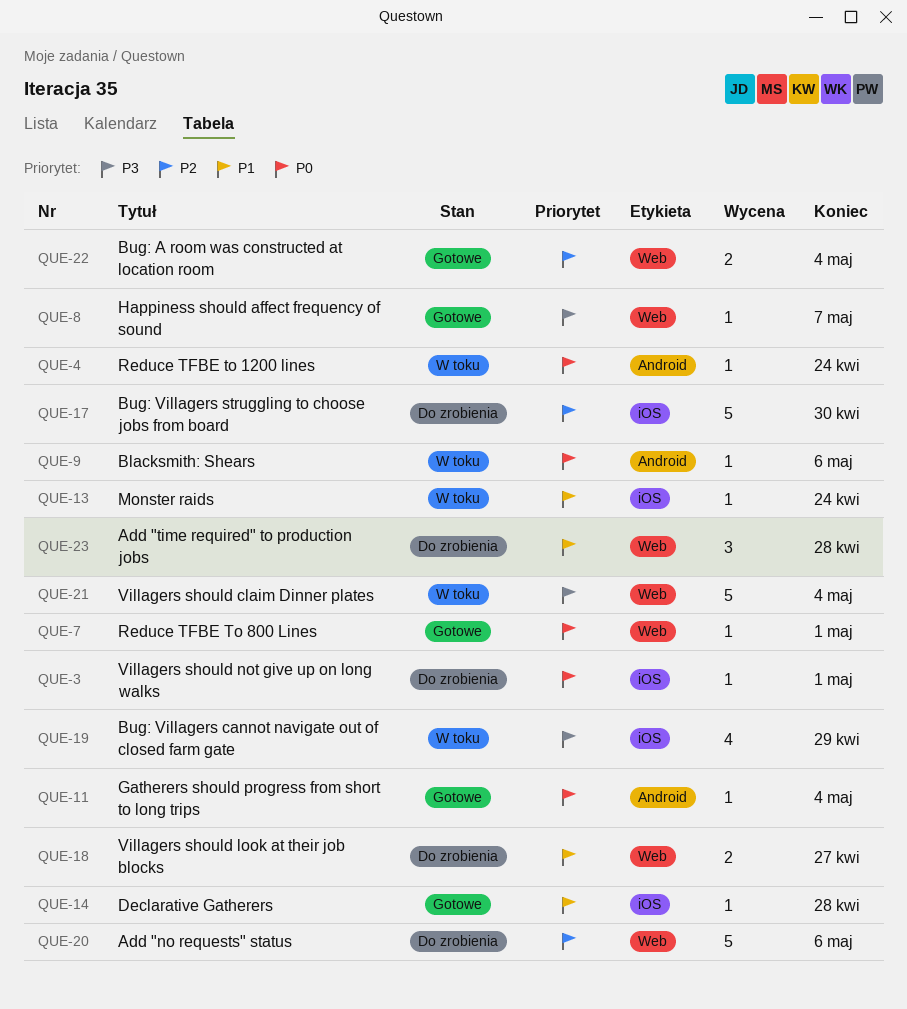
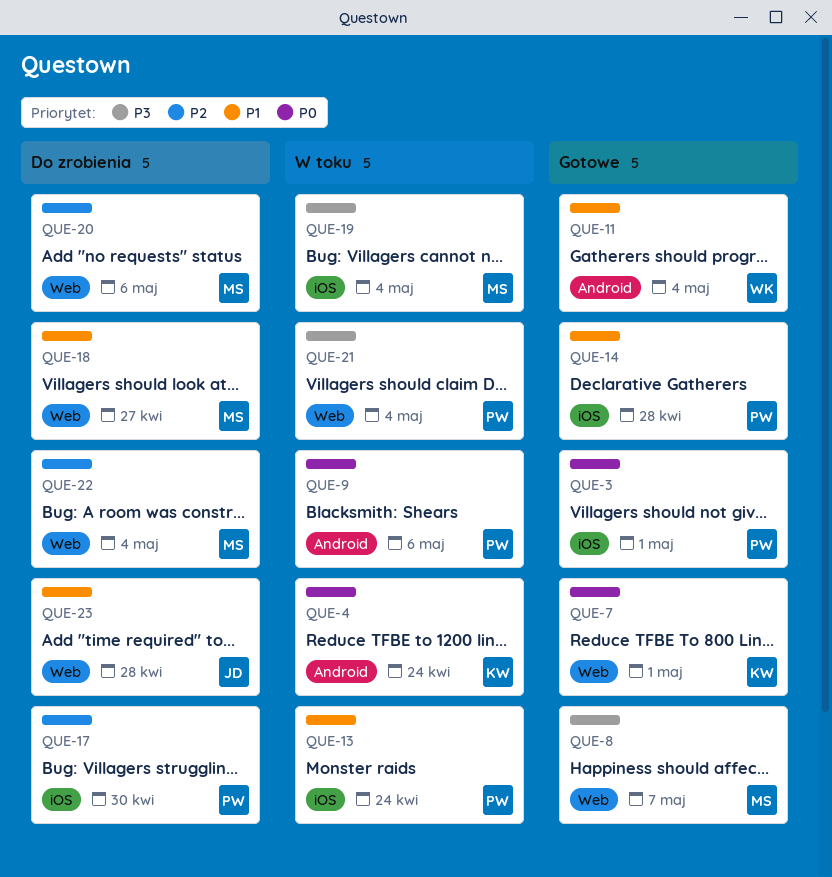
QUE-3, status: Do zrobienia -> Gotowe
QUE-11, priority: P0 -> P1
QUE-19, due: Apr 29 -> May 4
QUE-22, status: Gotowe -> Do zrobienia

